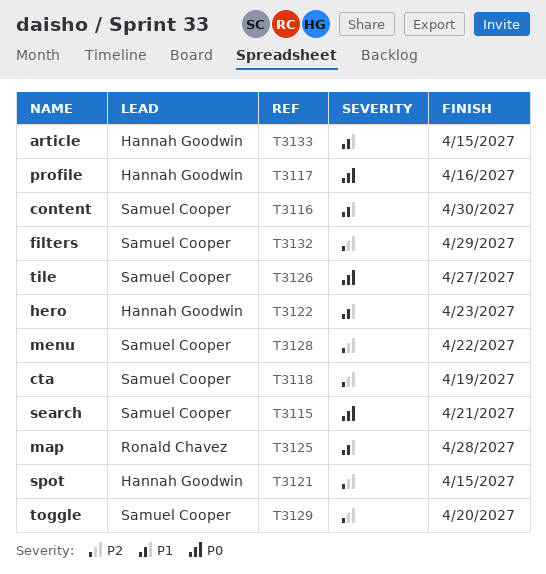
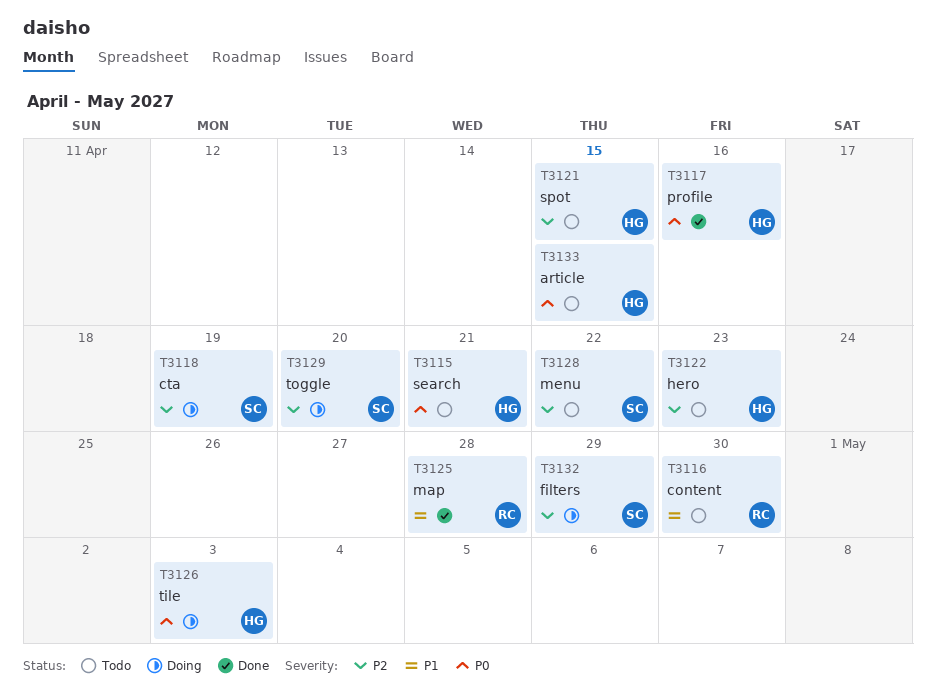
T3115, owner: Samuel Cooper -> Hannah Goodwin
T3116, owner: Samuel Cooper -> Ronald Chavez
T3122, priority: P1 -> P2
T3126, owner: Samuel Cooper -> Hannah Goodwin
T3126, due: Apr 27 -> May 3
T3133, priority: P1 -> P0

